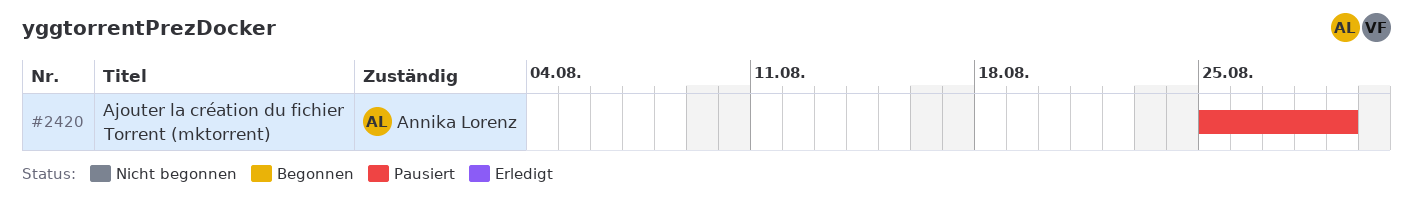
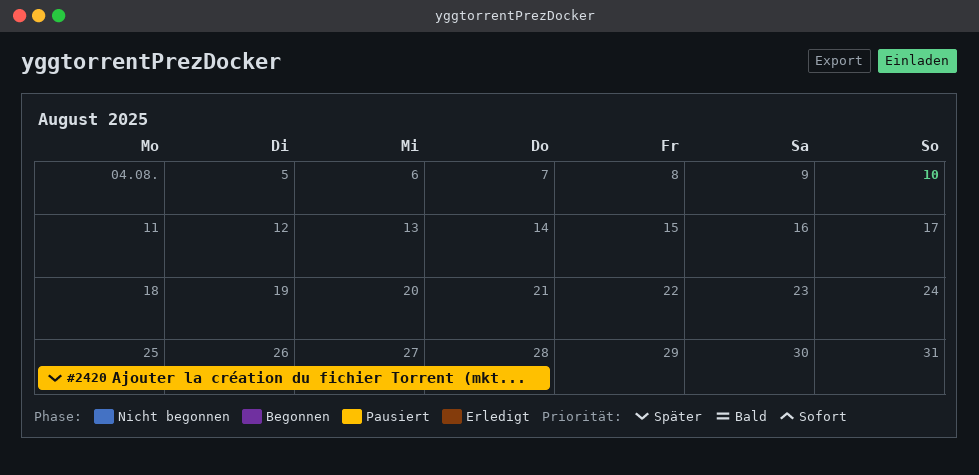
#2420, due: Aug 29 -> Aug 28

